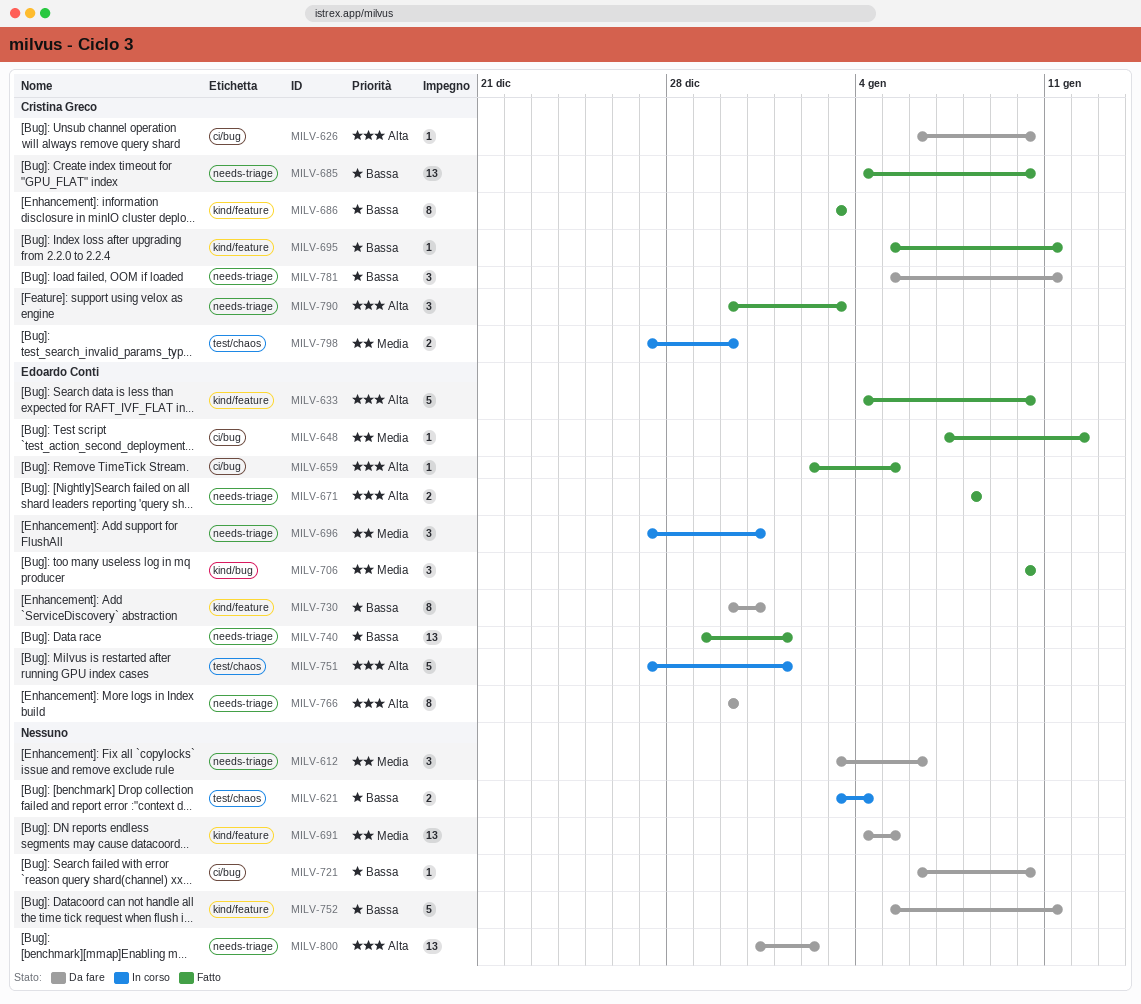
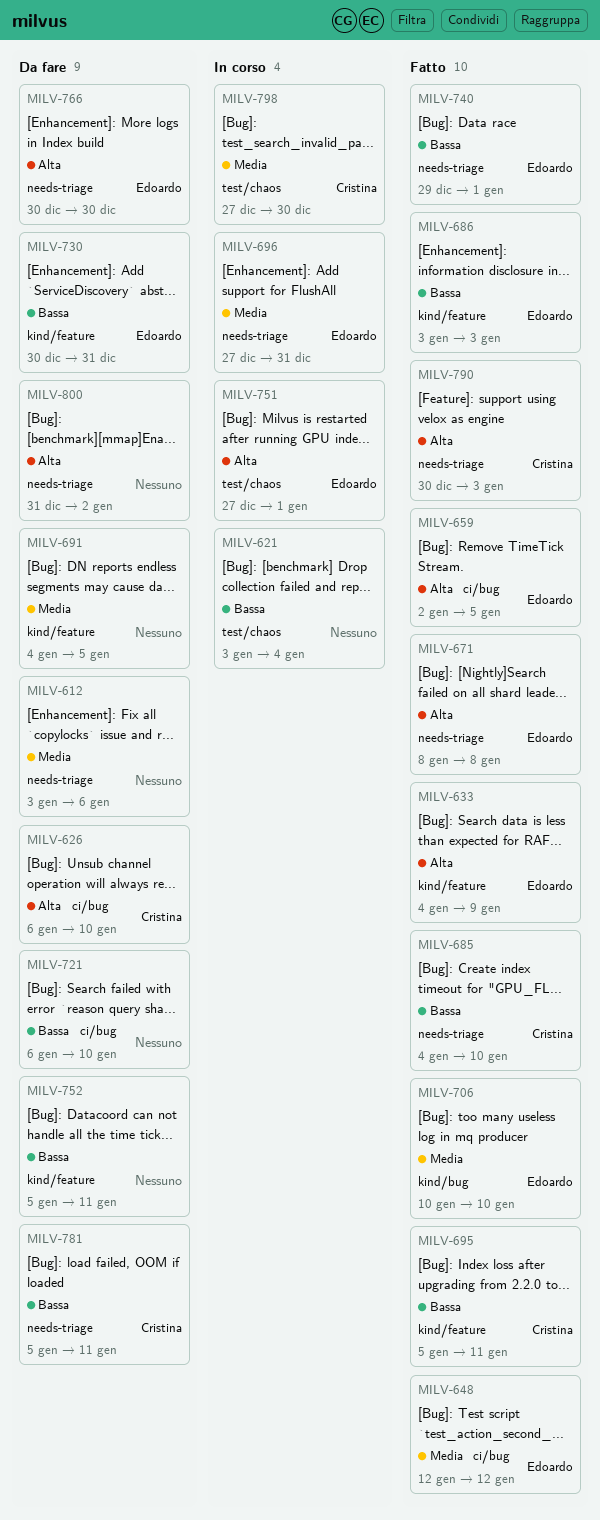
MILV-633, due: Jan 10 -> Jan 9
MILV-648, start: Jan 7 -> Jan 12
MILV-686, owner: Cristina Greco -> Edoardo Conti

